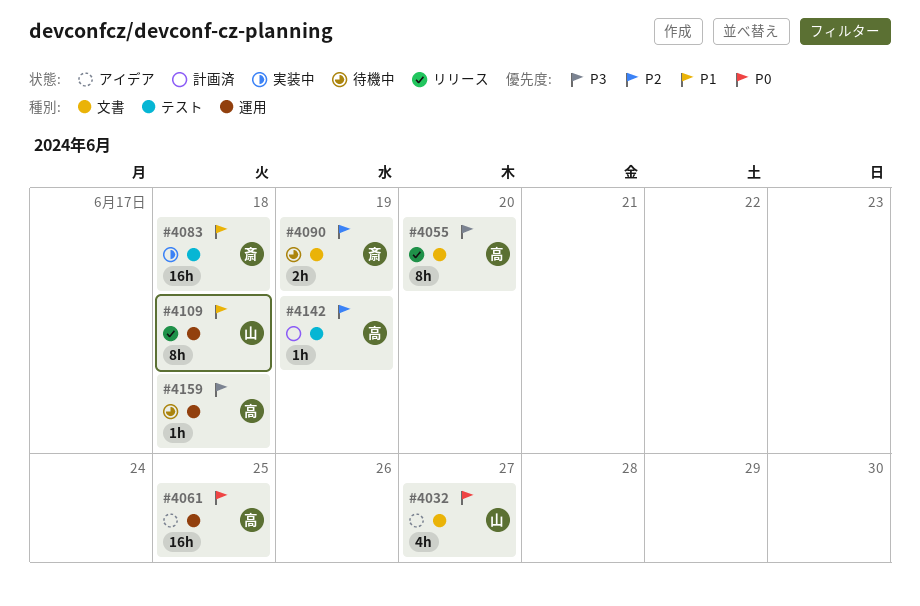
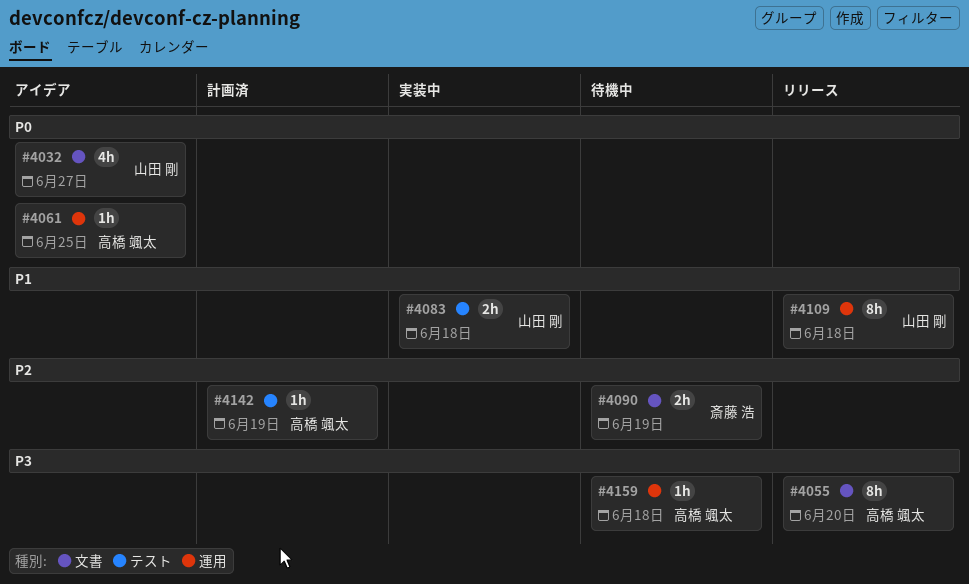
#4061, estimate: 16h -> 1h
#4083, owner: 斎藤 浩 -> 山田 剛
#4083, estimate: 16h -> 2h

